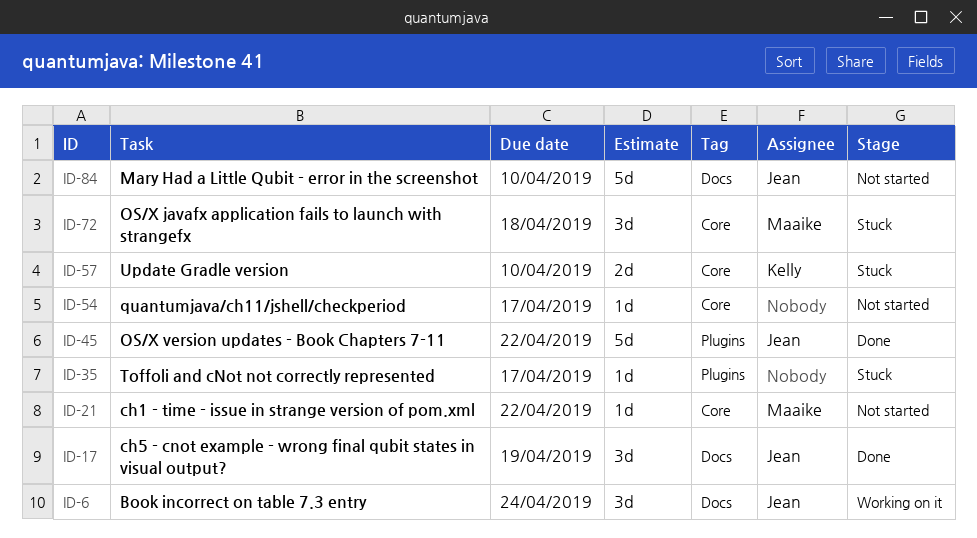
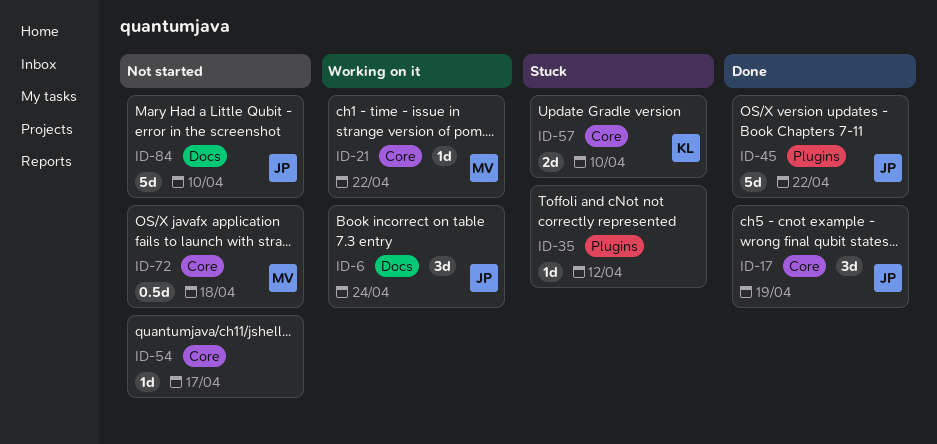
ID-17, label: Docs -> Core
ID-21, status: Not started -> Working on it
ID-35, due: Apr 17 -> Apr 12
ID-72, status: Stuck -> Not started
ID-72, estimate: 3d -> 0.5d

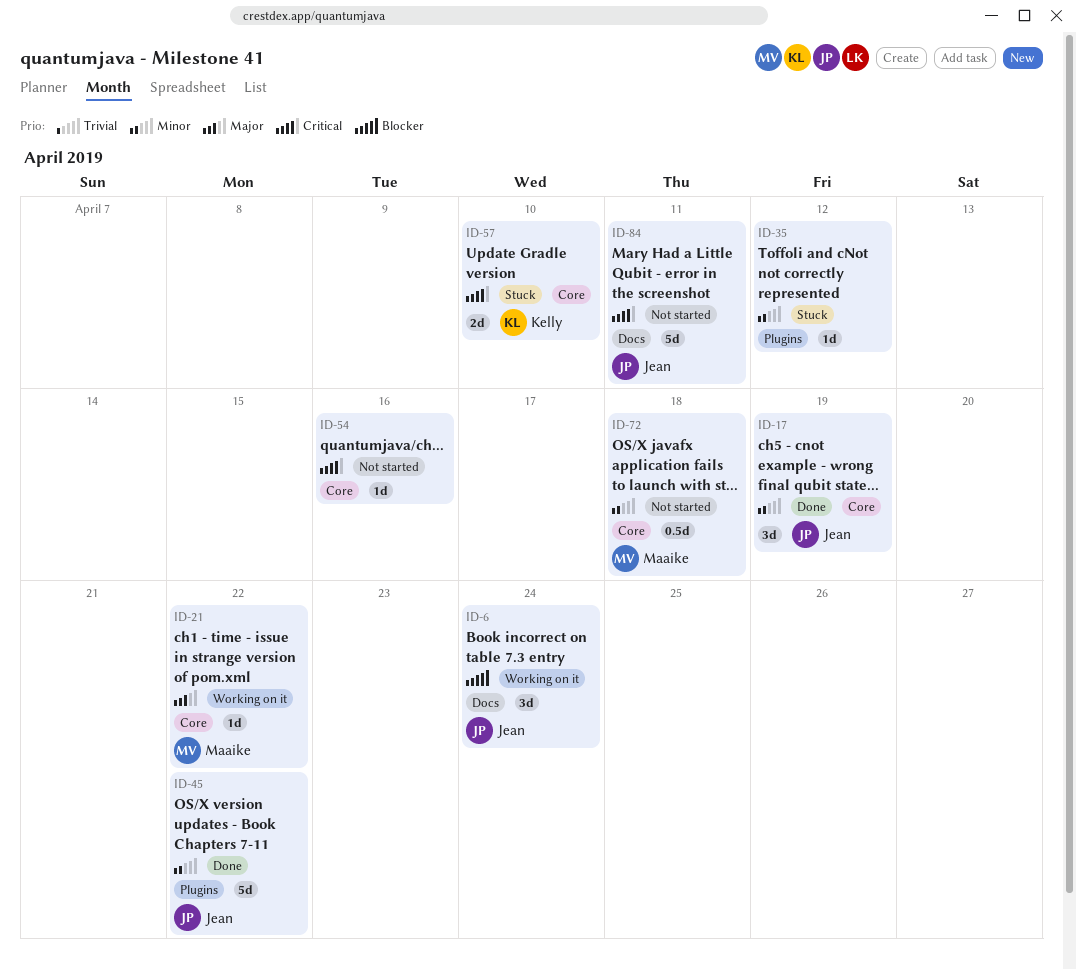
ID-54, due: Apr 17 -> Apr 16
ID-84, due: Apr 10 -> Apr 11

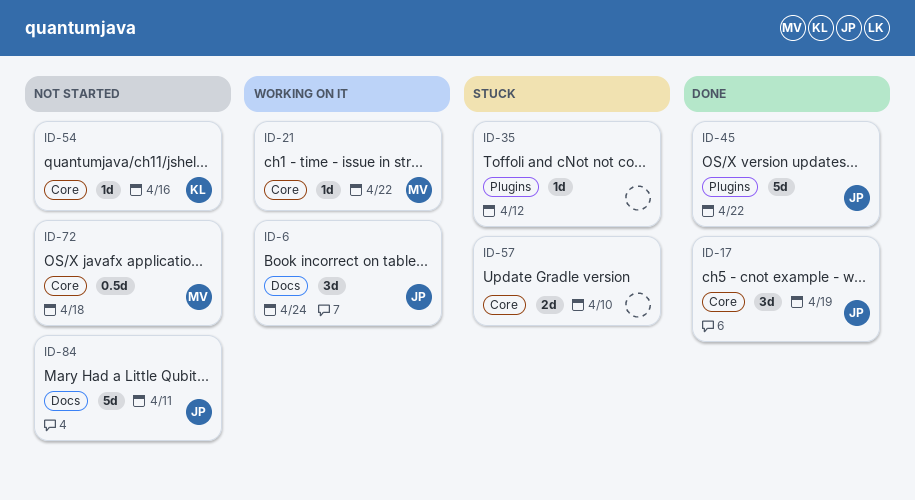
ID-54, owner: none -> Kelly
ID-57, owner: Kelly -> none

